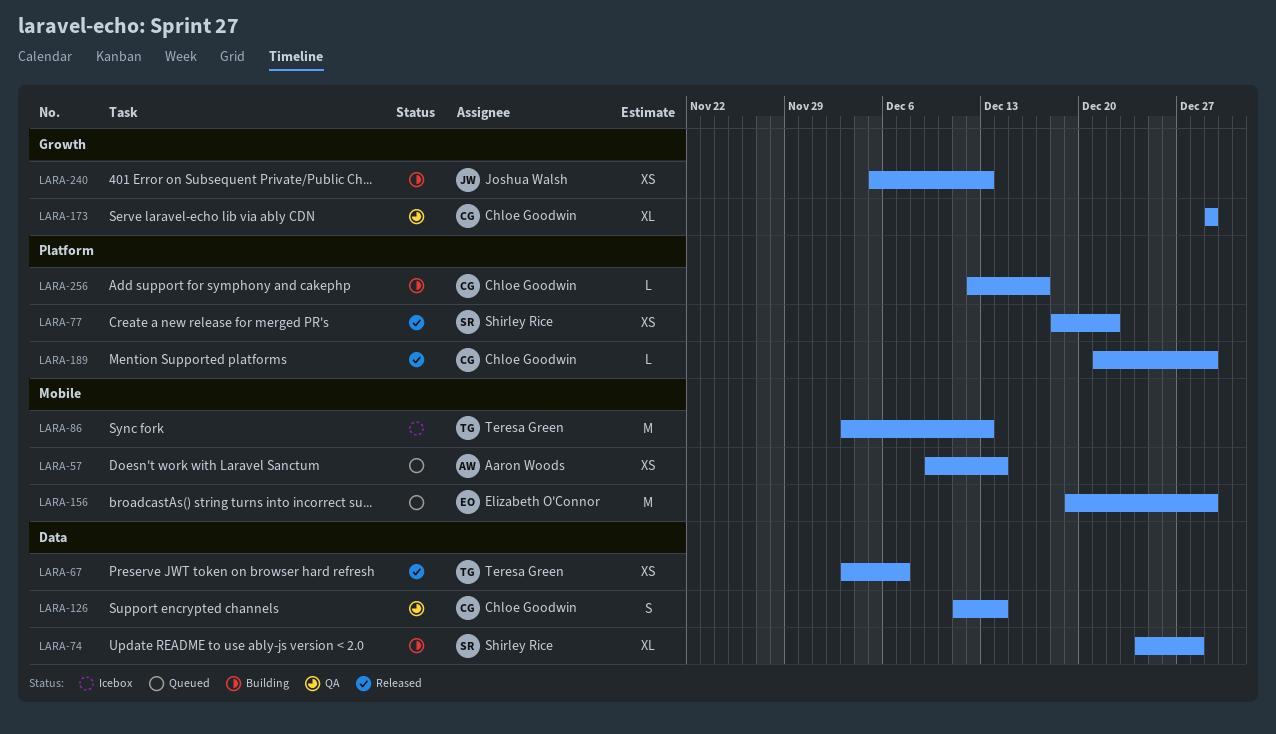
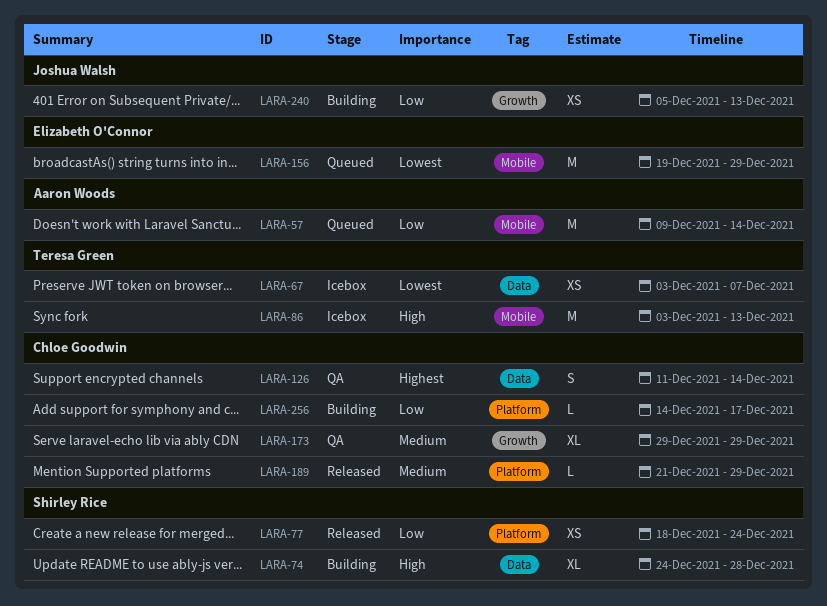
LARA-57, estimate: XS -> M
LARA-67, status: Released -> Icebox
LARA-77, due: Dec 22 -> Dec 24
LARA-256, start: Dec 12 -> Dec 14

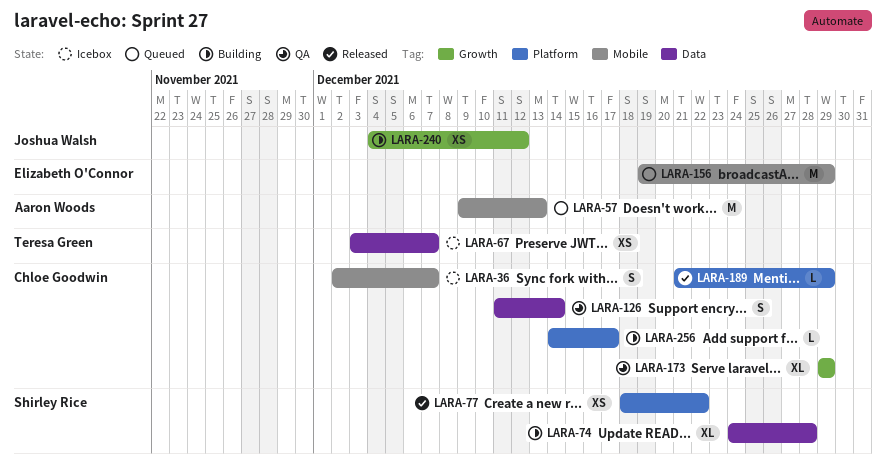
LARA-36: none -> present
LARA-57, due: Dec 14 -> Dec 13
LARA-77, due: Dec 24 -> Dec 22
LARA-86: present -> none
LARA-240, start: Dec 5 -> Dec 4
LARA-240, due: Dec 13 -> Dec 12

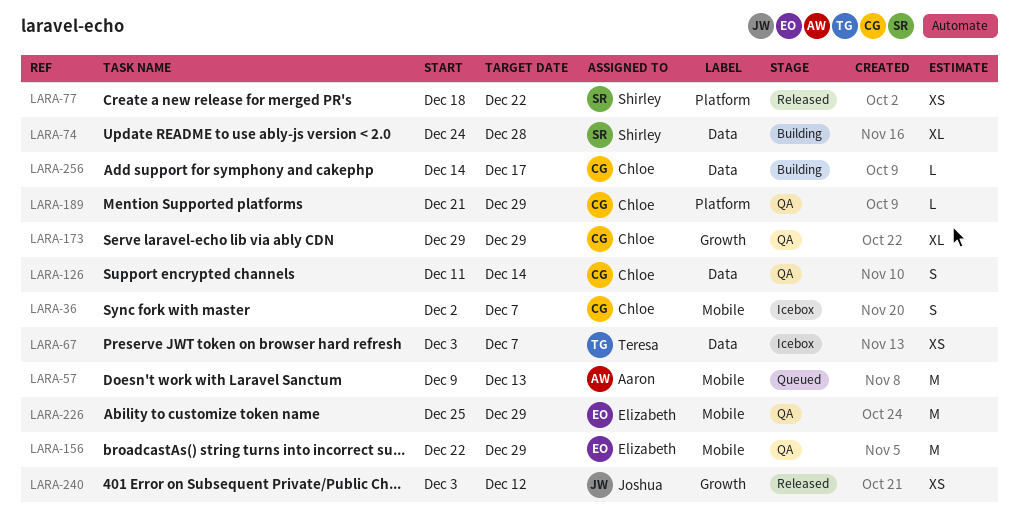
LARA-156, status: Queued -> QA
LARA-156, start: Dec 19 -> Dec 22
LARA-189, status: Released -> QA
LARA-226: none -> present
LARA-240, status: Building -> Released
LARA-240, start: Dec 4 -> Dec 3
LARA-256, label: Platform -> Data

